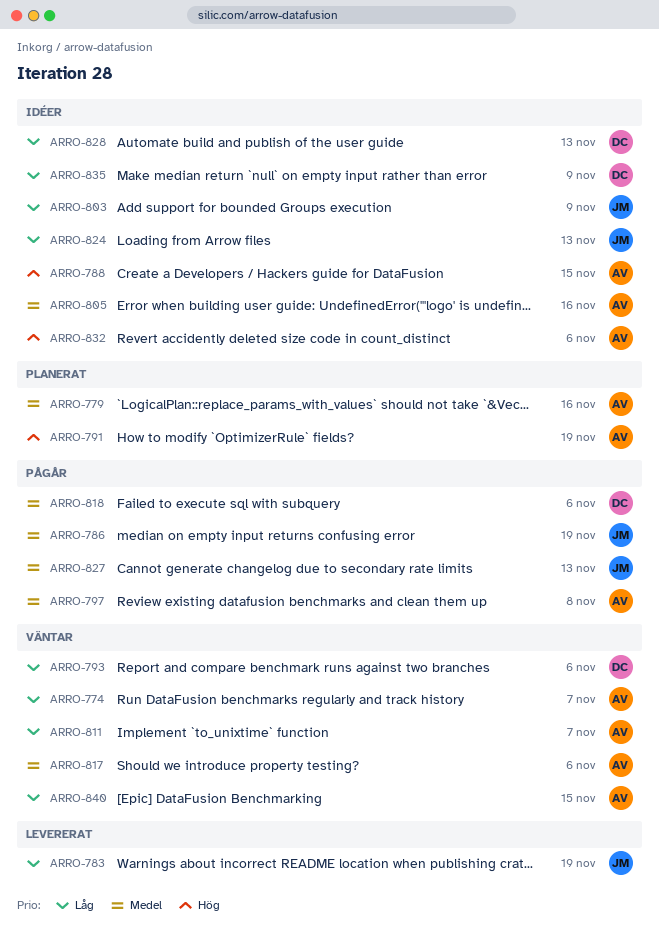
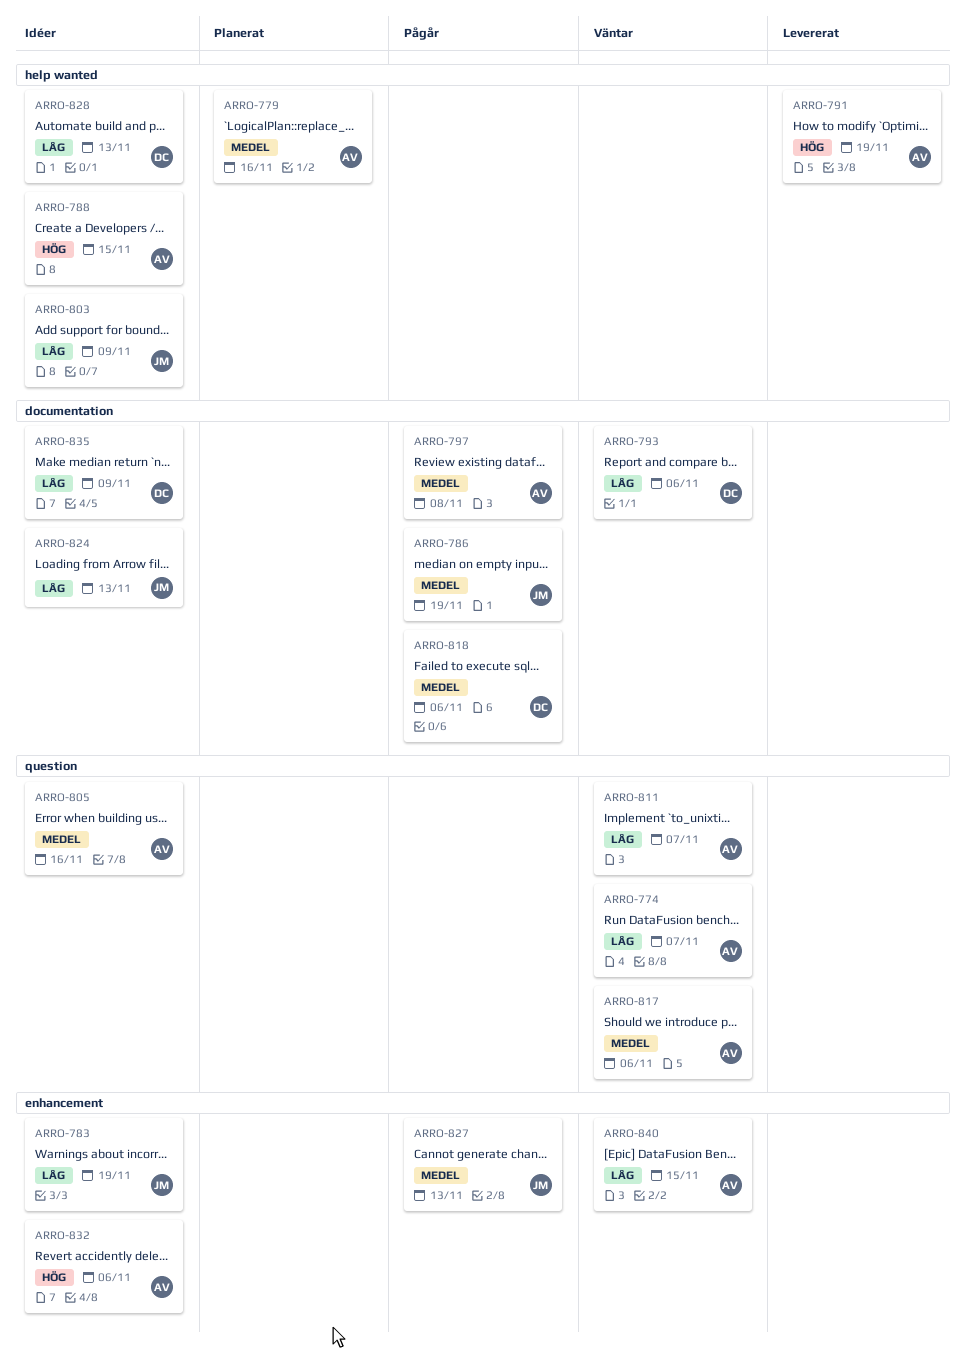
ARRO-783, status: Levererat -> Idéer
ARRO-791, status: Planerat -> Levererat

